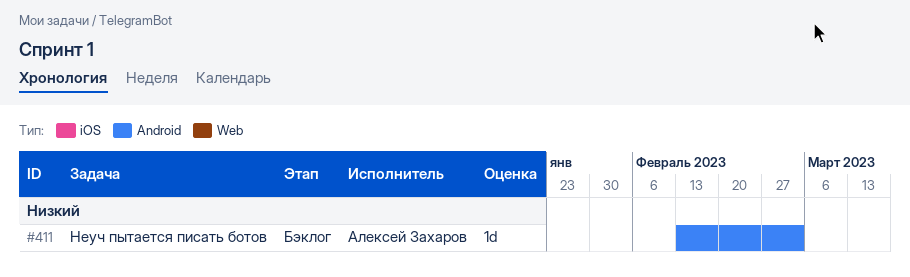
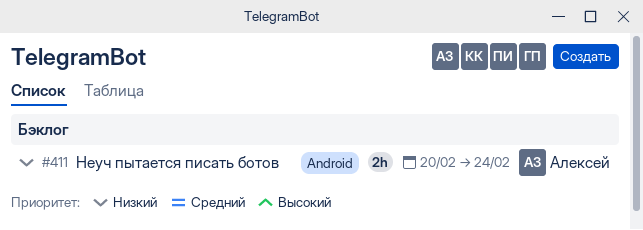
#411, estimate: 1d -> 2h
#411, start: Feb 13 -> Feb 20
#411, due: Mar 3 -> Feb 24

